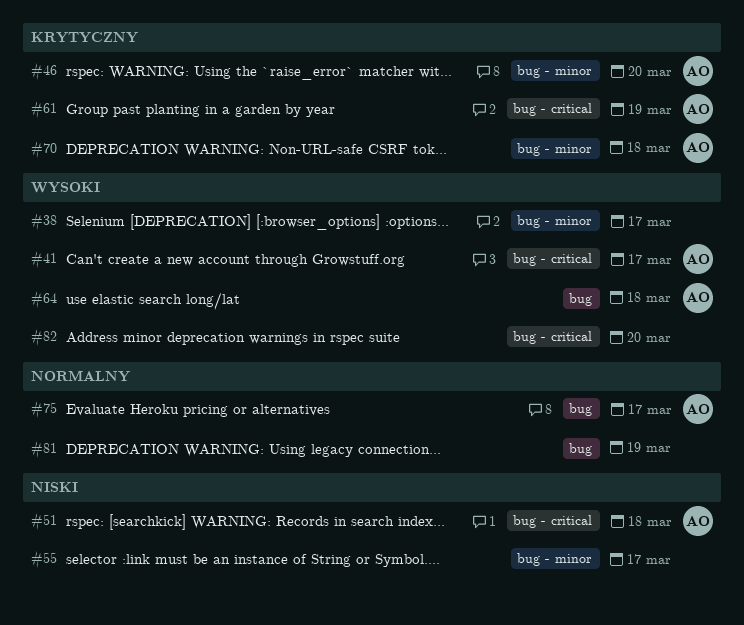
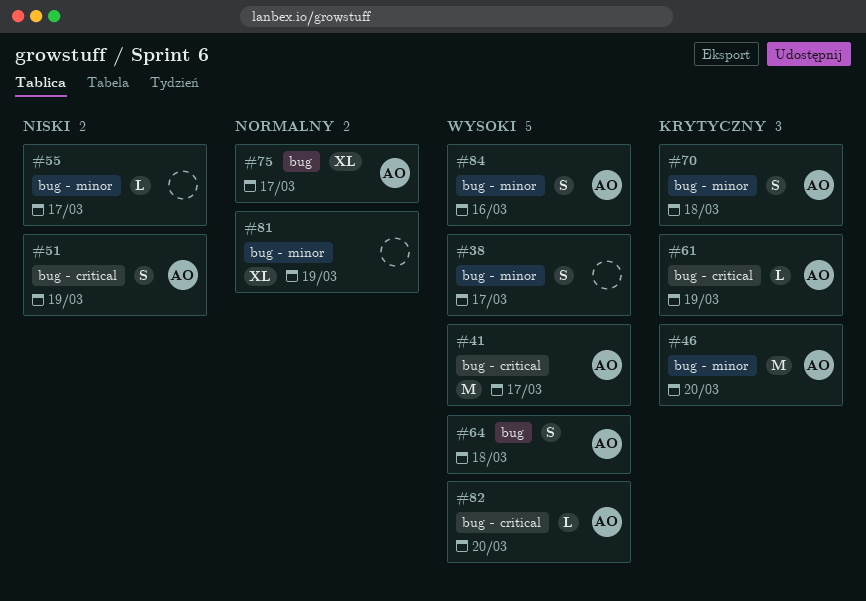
#51, due: Mar 18 -> Mar 19
#81, label: bug -> bug - minor
#82, owner: none -> AO
#84: none -> present

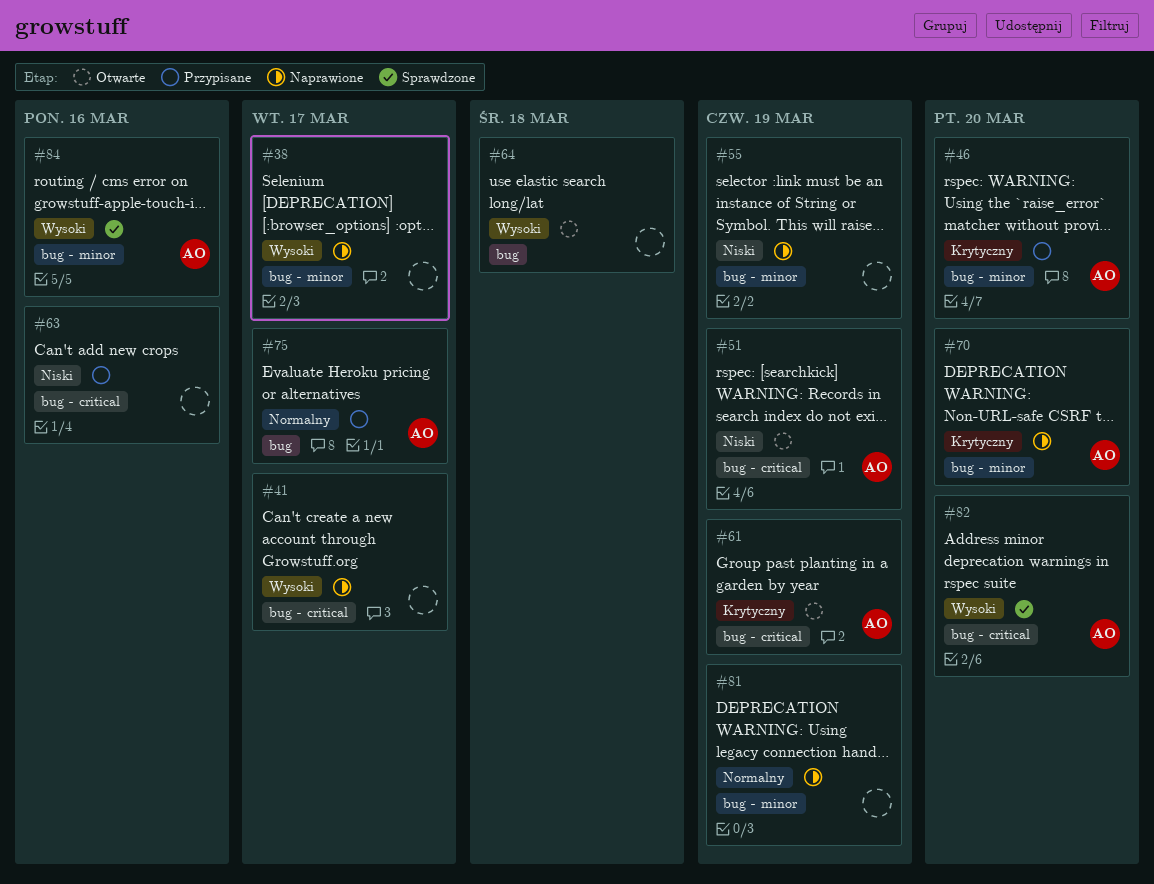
#41, owner: AO -> none
#55, due: Mar 17 -> Mar 19
#63: none -> present
#64, owner: AO -> none
#70, due: Mar 18 -> Mar 20

